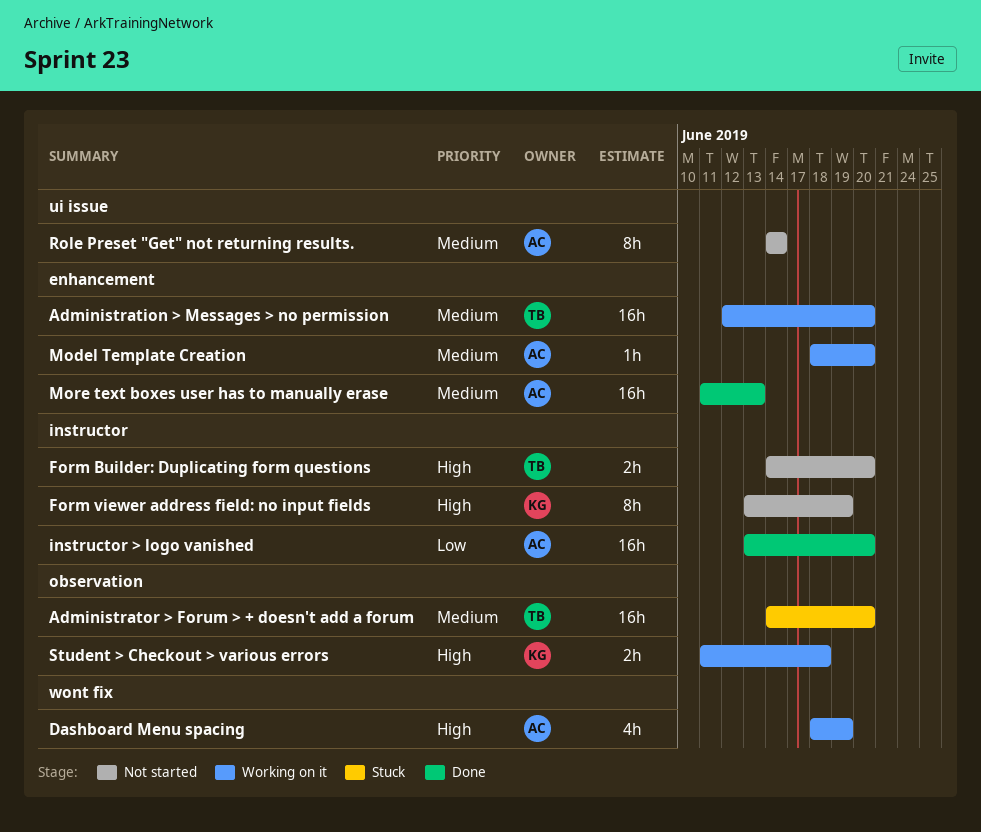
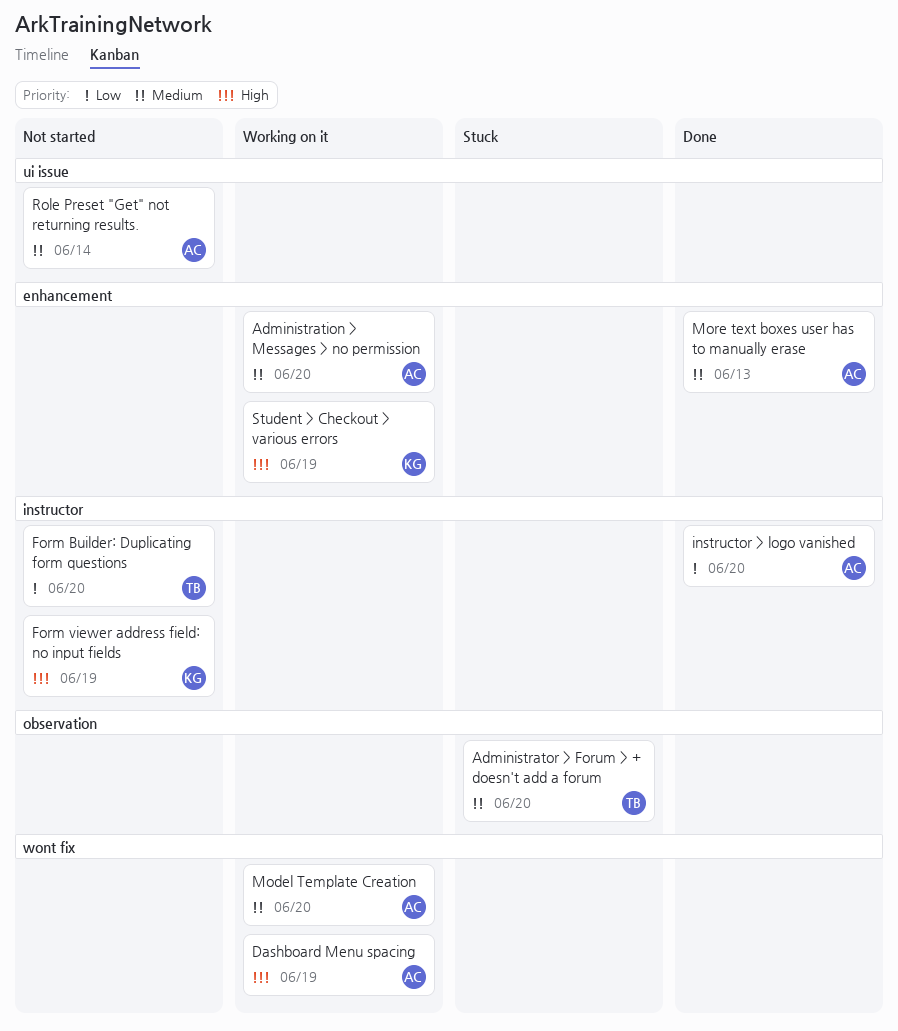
Administration > Messages > no permission, owner: TB -> AC
Form Builder: Duplicating form questions, priority: High -> Low
Model Template Creation, label: enhancement -> wont fix
Student > Checkout > various errors, label: observation -> enhancement
Student > Checkout > various errors, due: Jun 18 -> Jun 19

